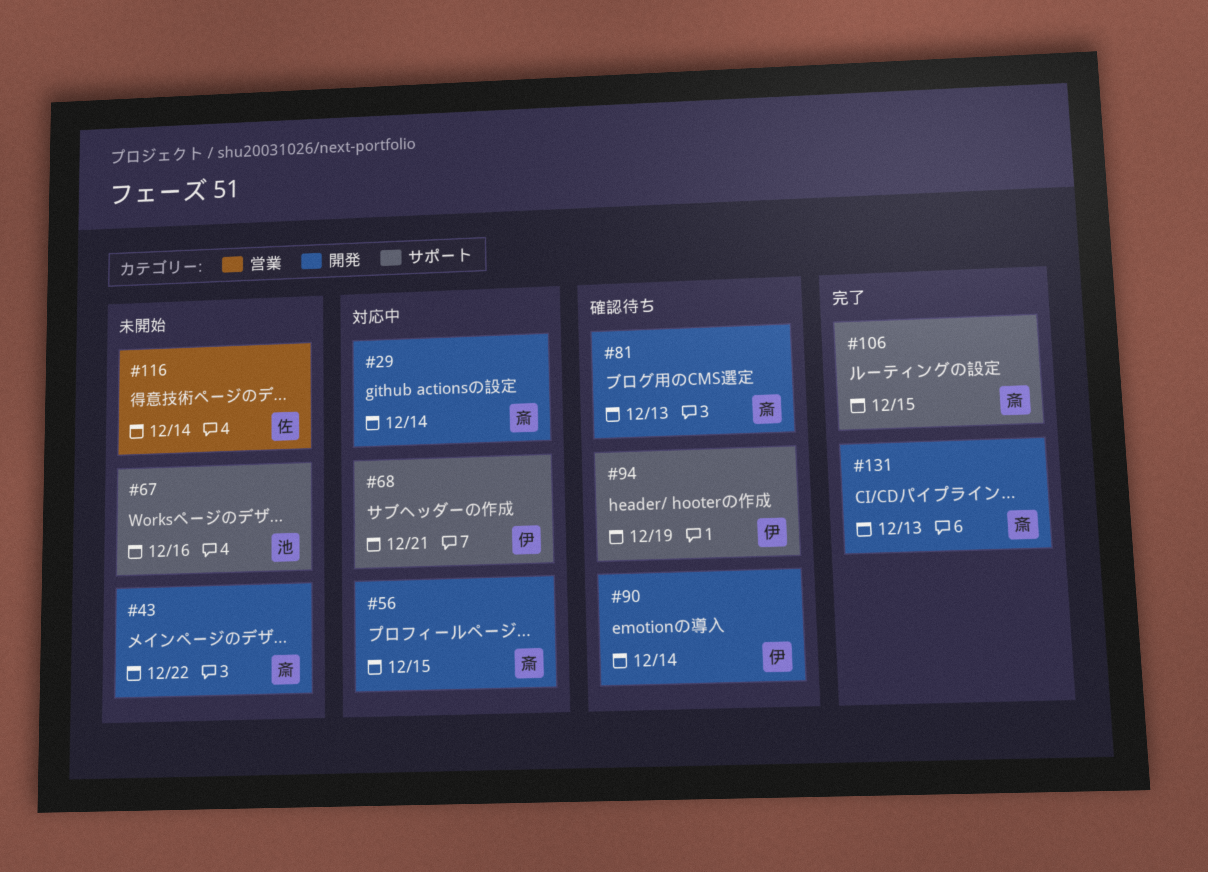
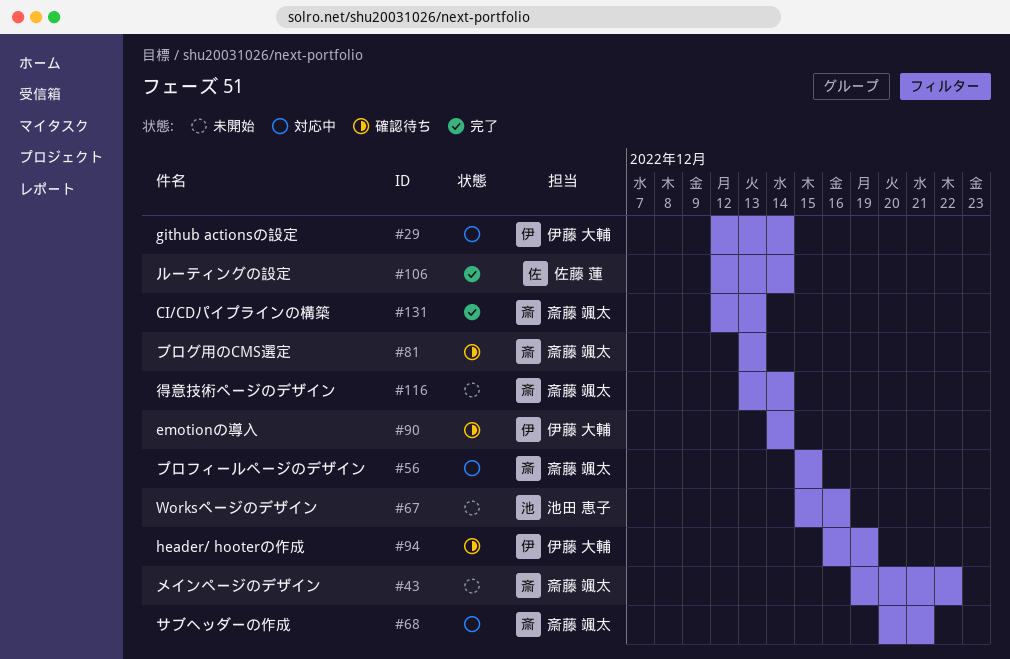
#29, owner: 斎藤 颯太 -> 伊藤 大輔
#68, owner: 伊藤 大輔 -> 斎藤 颯太
#106, owner: 斎藤 颯太 -> 佐藤 蓮
#106, due: Dec 15 -> Dec 14
#116, owner: 佐藤 蓮 -> 斎藤 颯太

